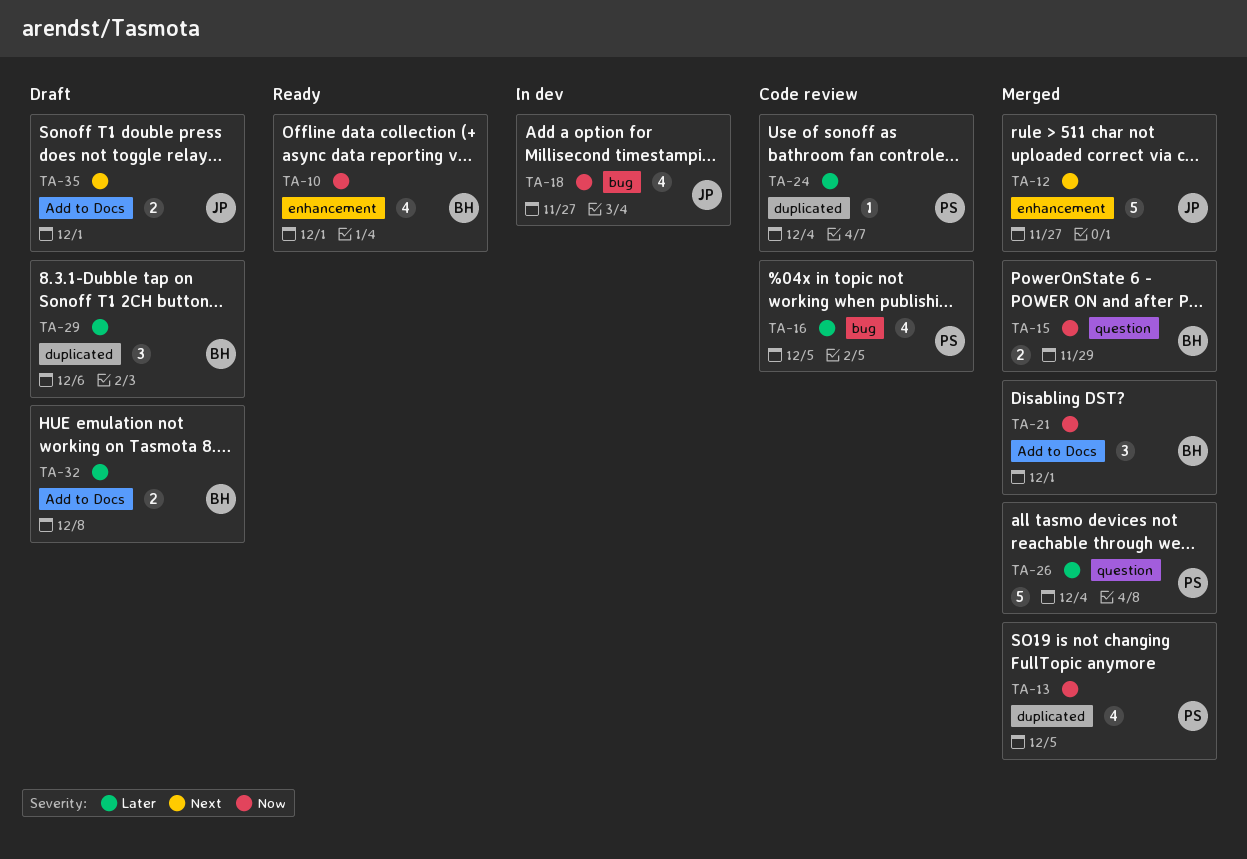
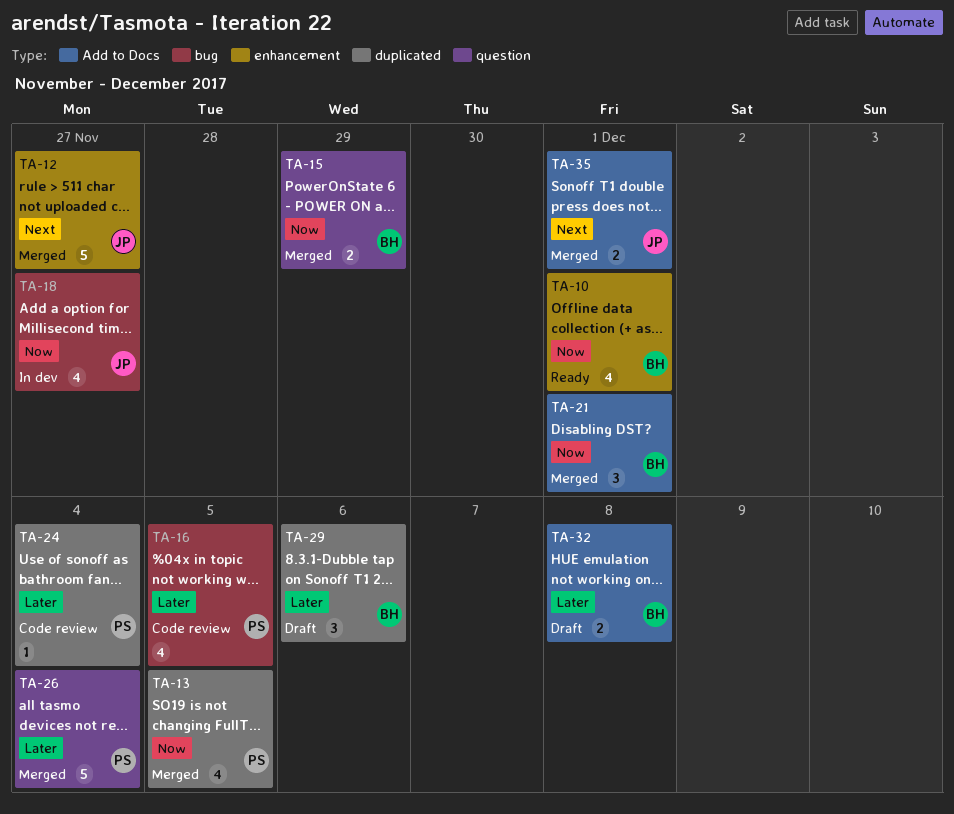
TA-35, status: Draft -> Merged

